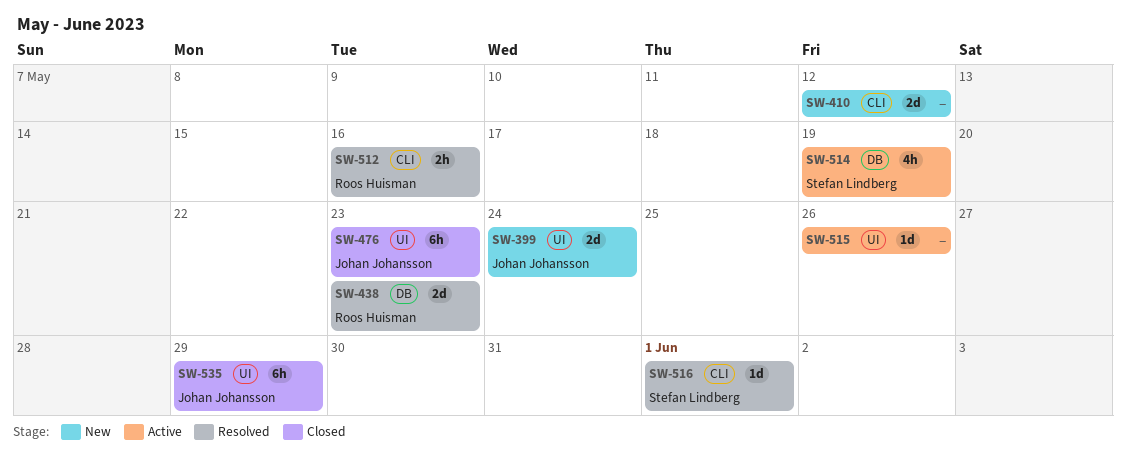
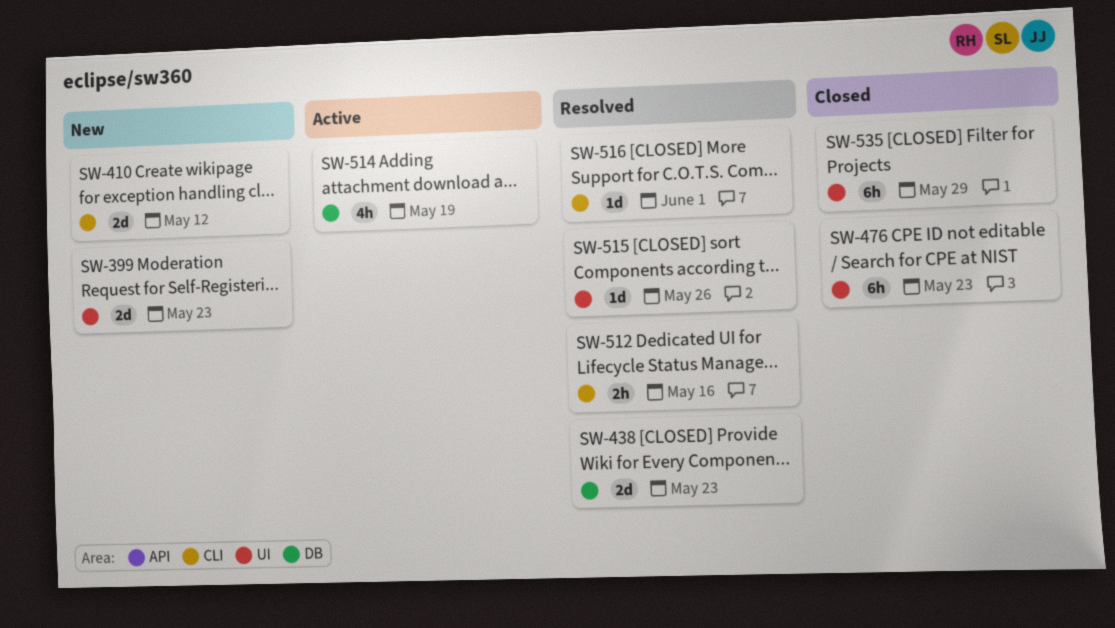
SW-399, due: May 24 -> May 23
SW-515, status: Active -> Resolved

